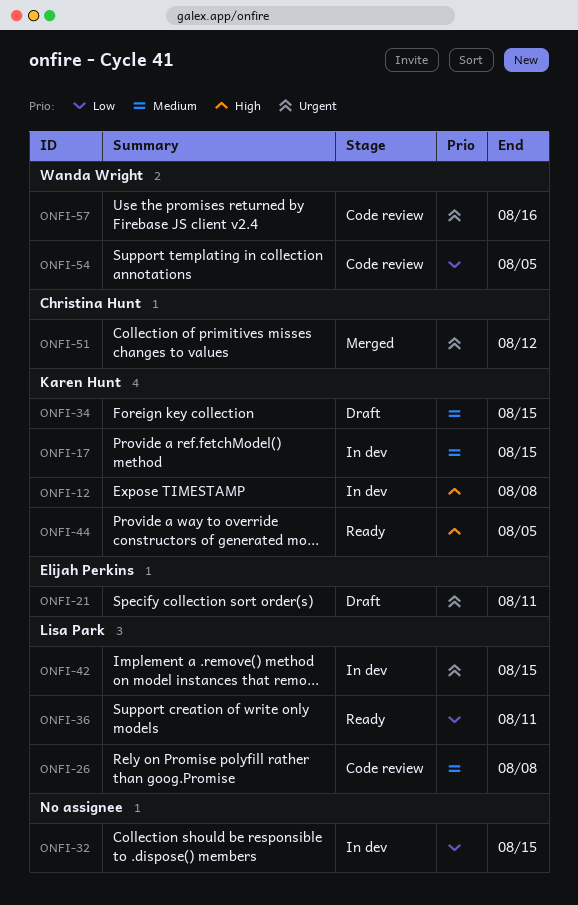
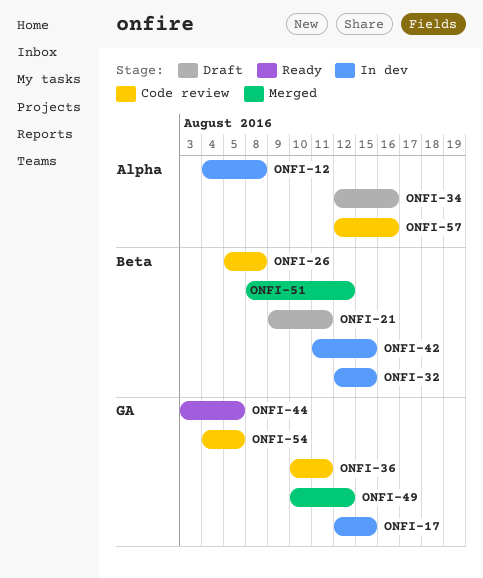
ONFI-34, due: Aug 15 -> Aug 16
ONFI-36, status: Ready -> Code review
ONFI-49: none -> present

